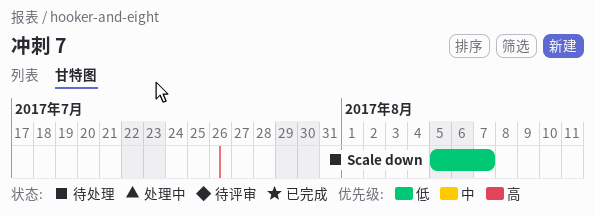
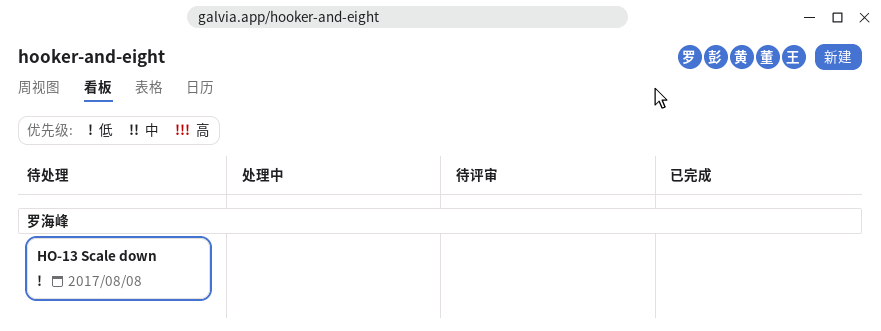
Scale down, due: Aug 7 -> Aug 8

